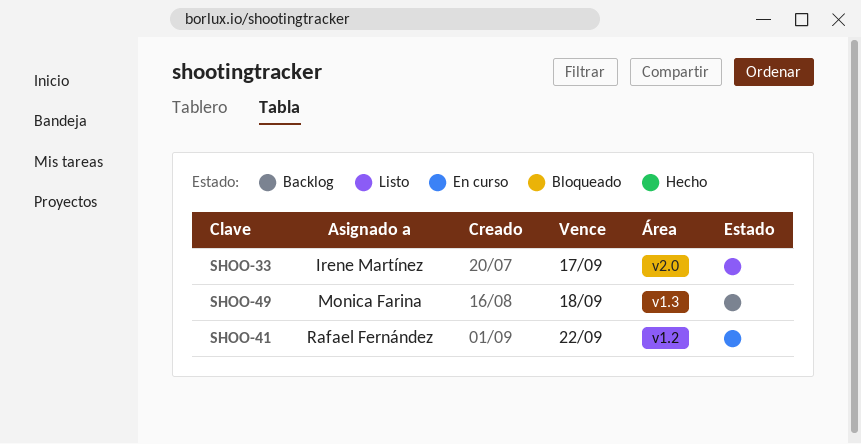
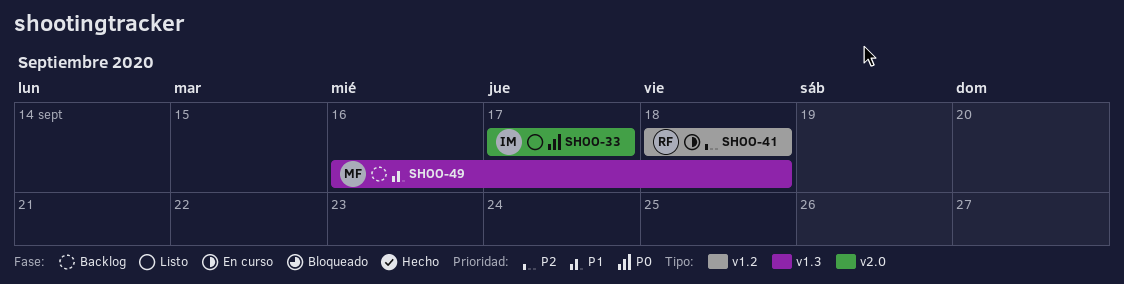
SHOO-41, due: Sep 22 -> Sep 18

